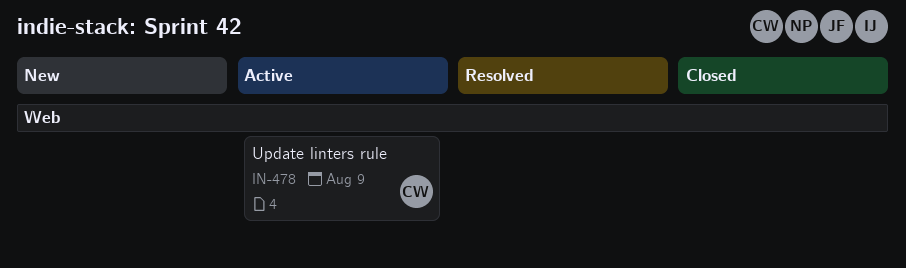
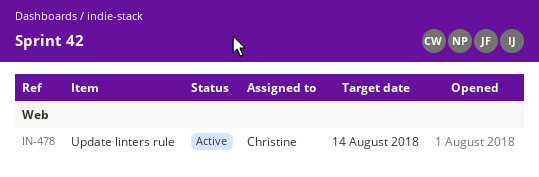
IN-478, due: Aug 9 -> Aug 14

